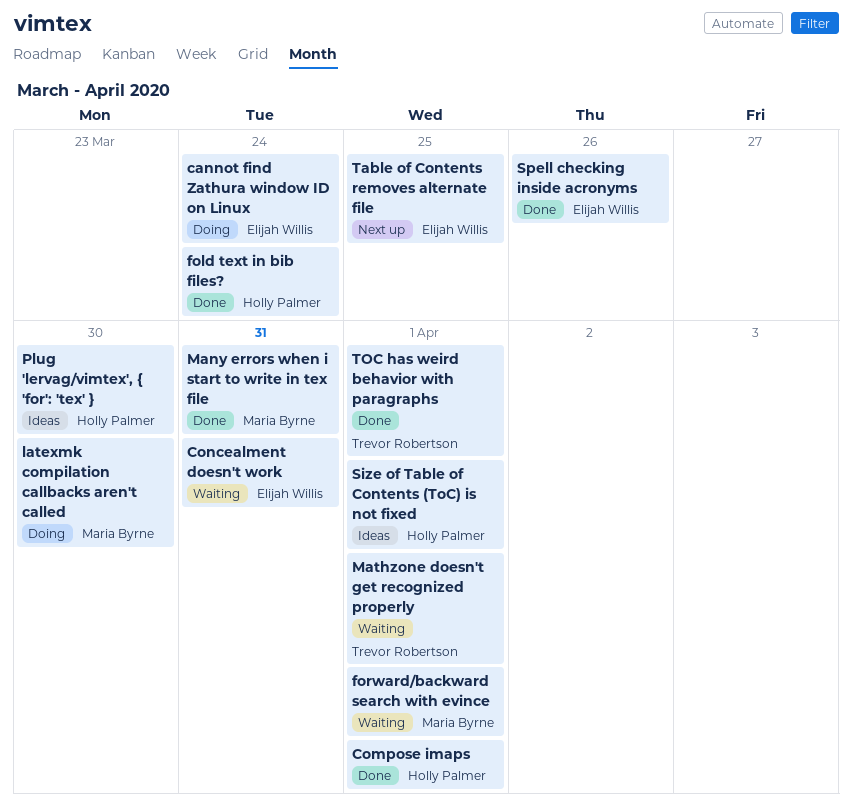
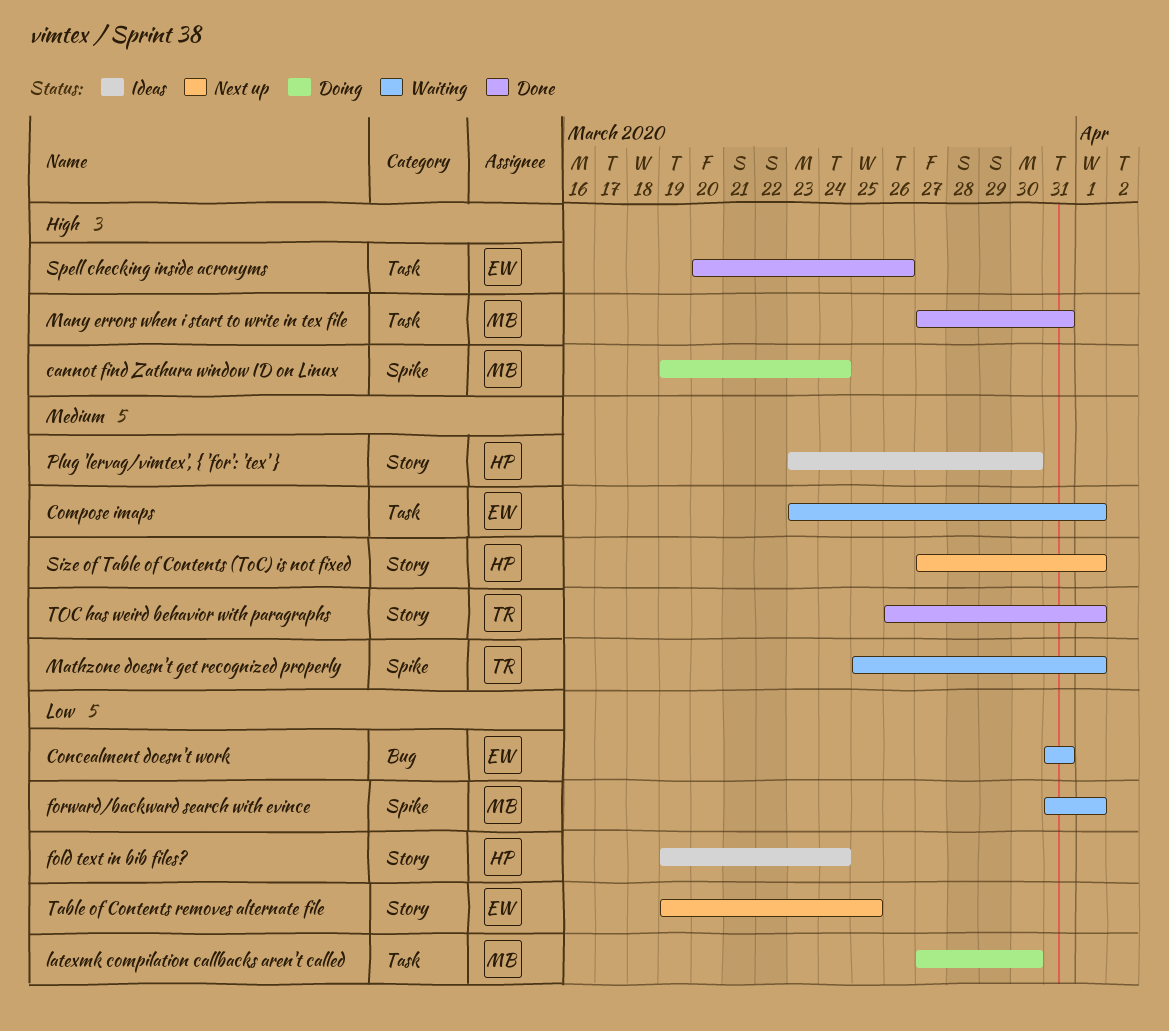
cannot find Zathura window ID on Linux, owner: Elijah Willis -> Maria Byrne
Compose imaps, status: Done -> Waiting
Compose imaps, owner: Holly Palmer -> Elijah Willis
fold text in bib files?, status: Done -> Ideas
Size of Table of Contents (ToC) is not fixed, status: Ideas -> Next up

